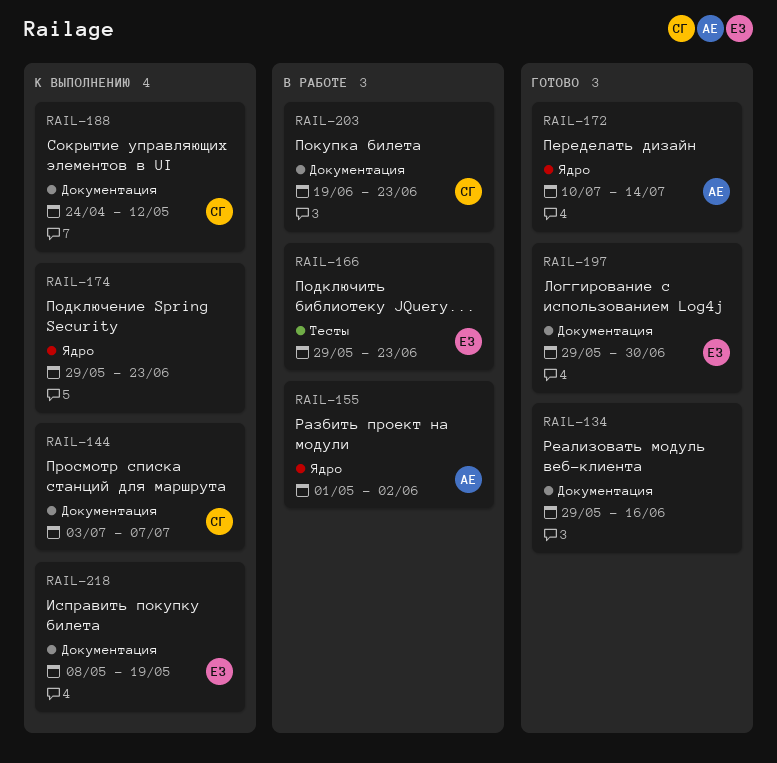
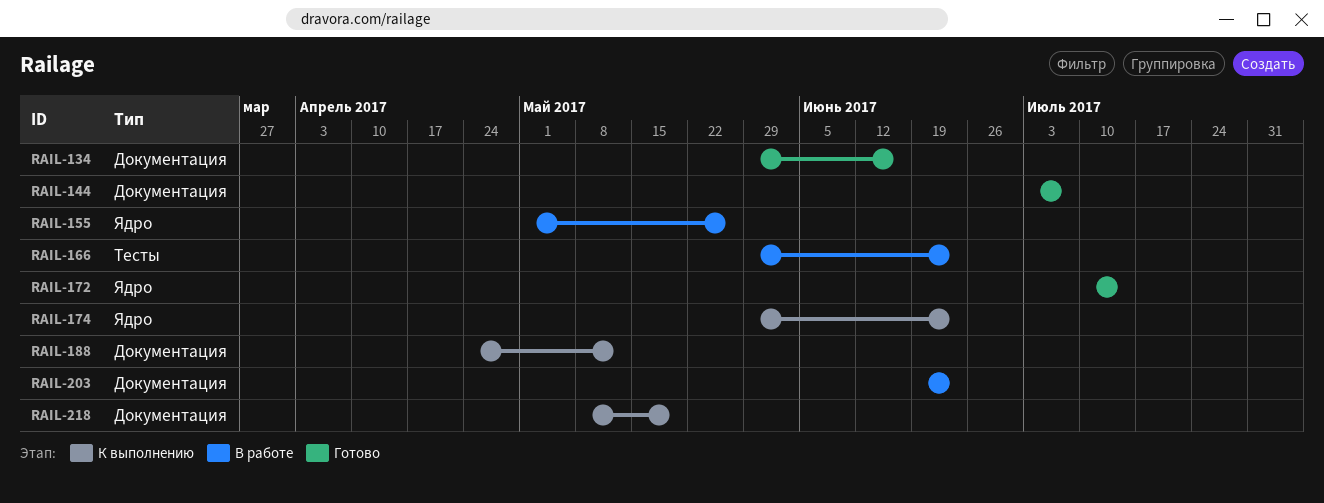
RAIL-144, status: К выполнению -> Готово
RAIL-155, due: Jun 2 -> May 26
RAIL-197: present -> none

